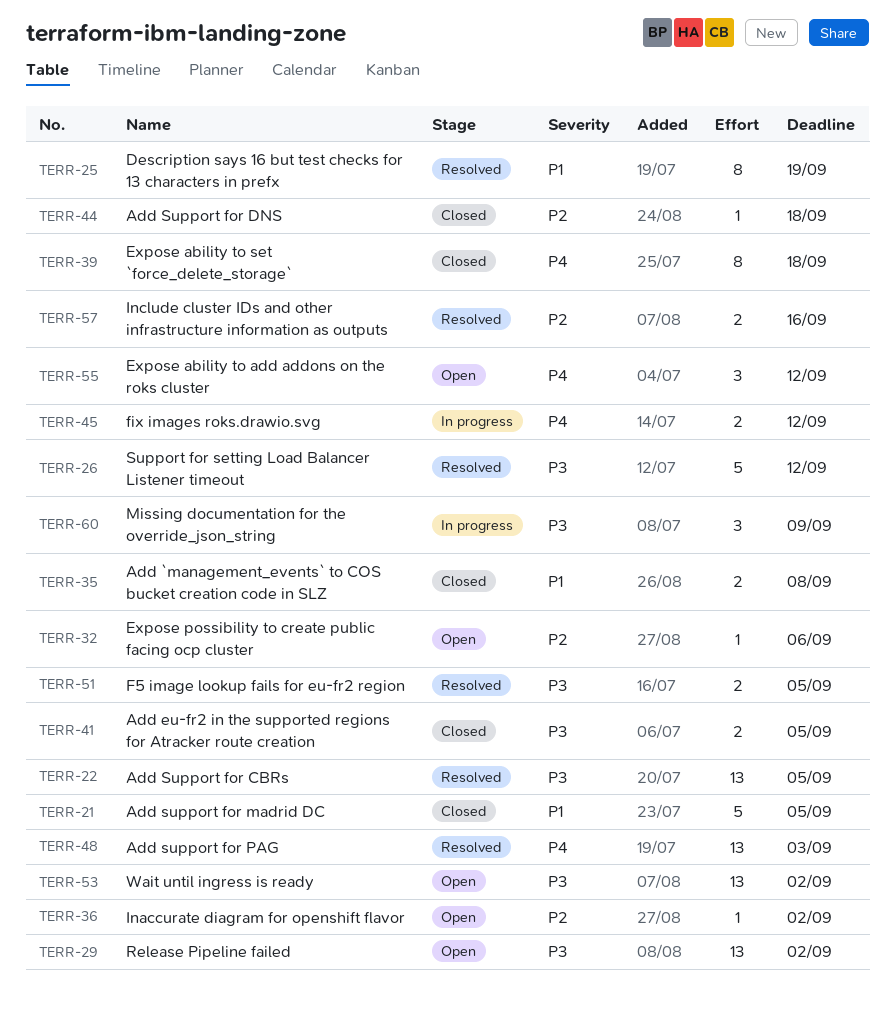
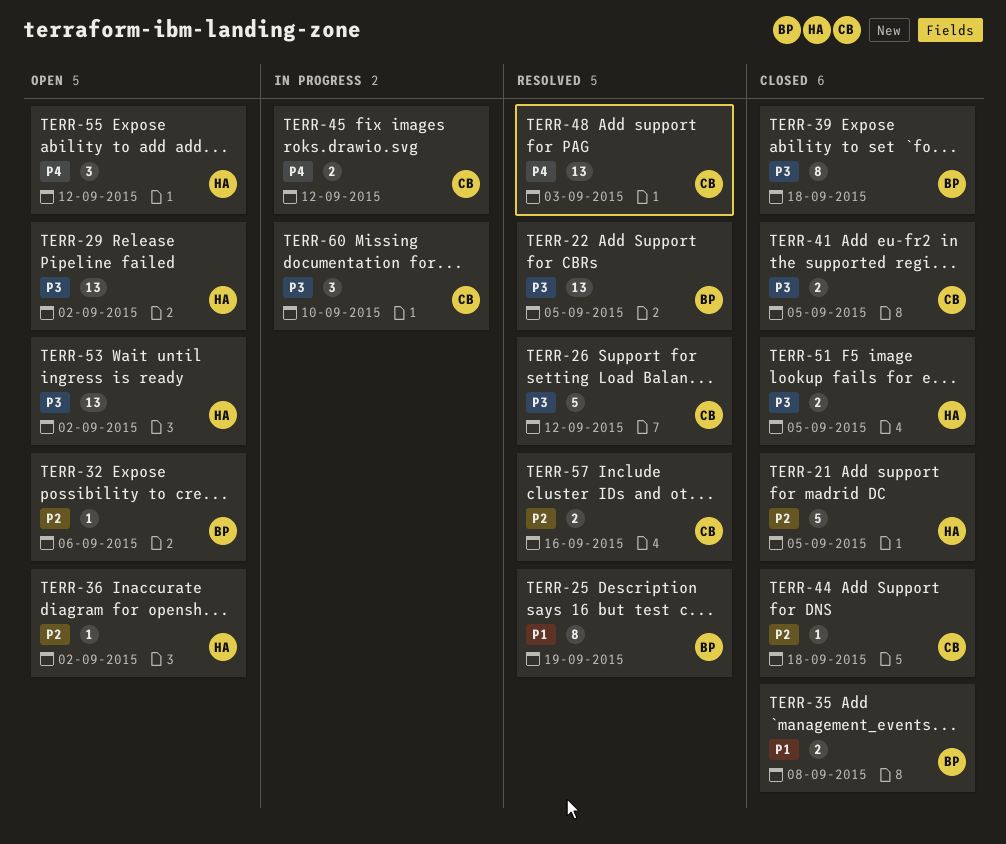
TERR-21, priority: P1 -> P2
TERR-39, priority: P4 -> P3
TERR-51, status: Resolved -> Closed
TERR-60, due: Sep 9 -> Sep 10

